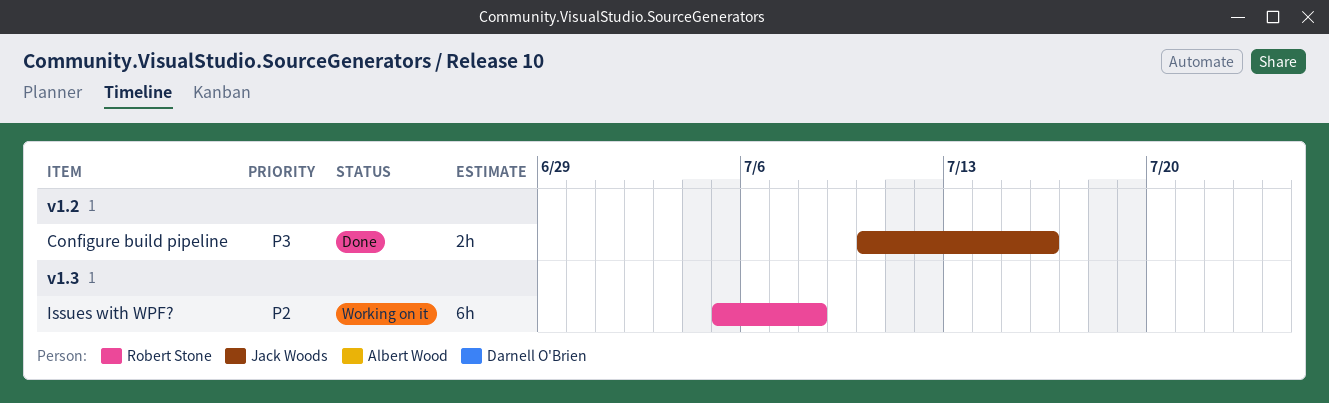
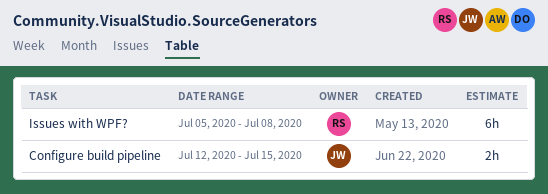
Configure build pipeline, start: Jul 10 -> Jul 12
Configure build pipeline, due: Jul 16 -> Jul 15

